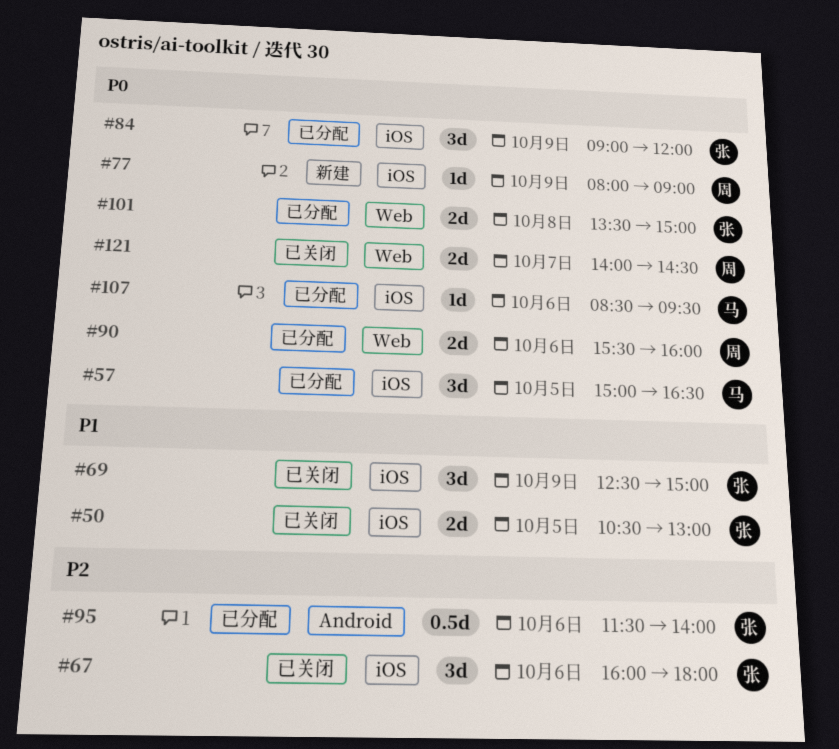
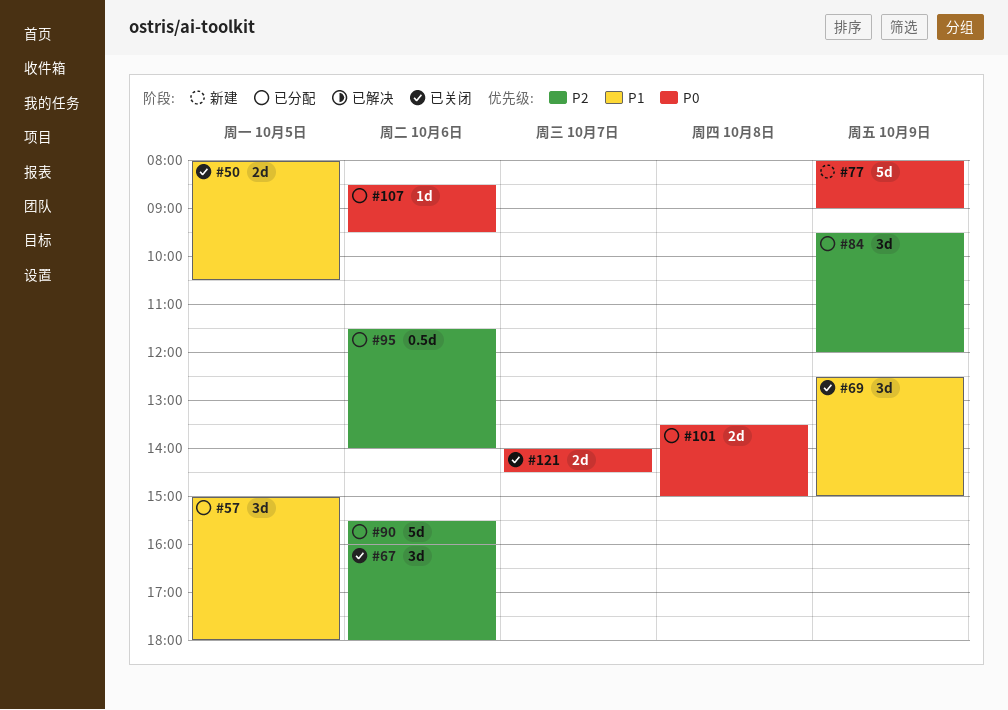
#50, begins: 10:30 -> 08:00
#50, ends: 13:00 -> 10:30
#57, priority: P0 -> P1
#57, ends: 16:30 -> 18:00
#77, estimate: 1d -> 5d
#84, priority: P0 -> P2
#84, begins: 09:00 -> 09:30
#90, priority: P0 -> P2
#90, estimate: 2d -> 5d

